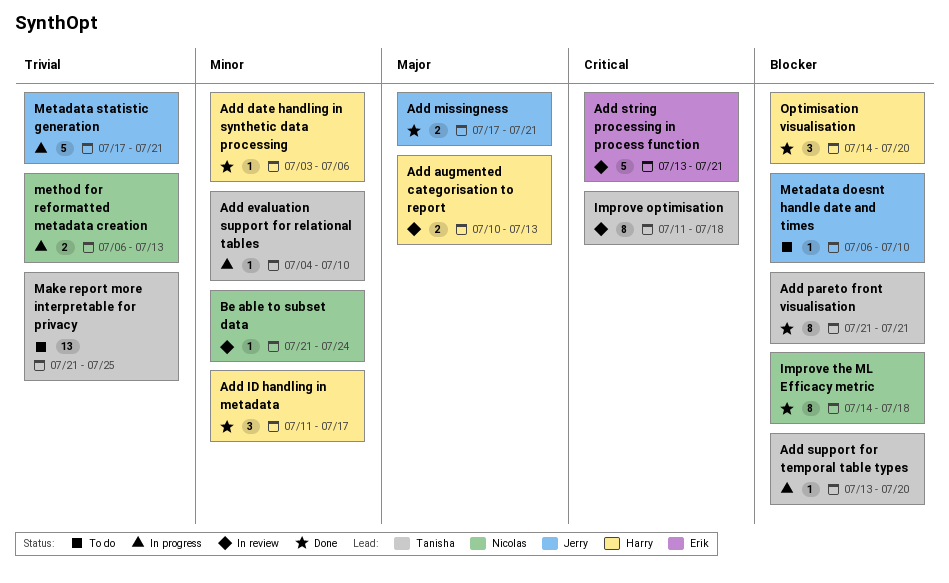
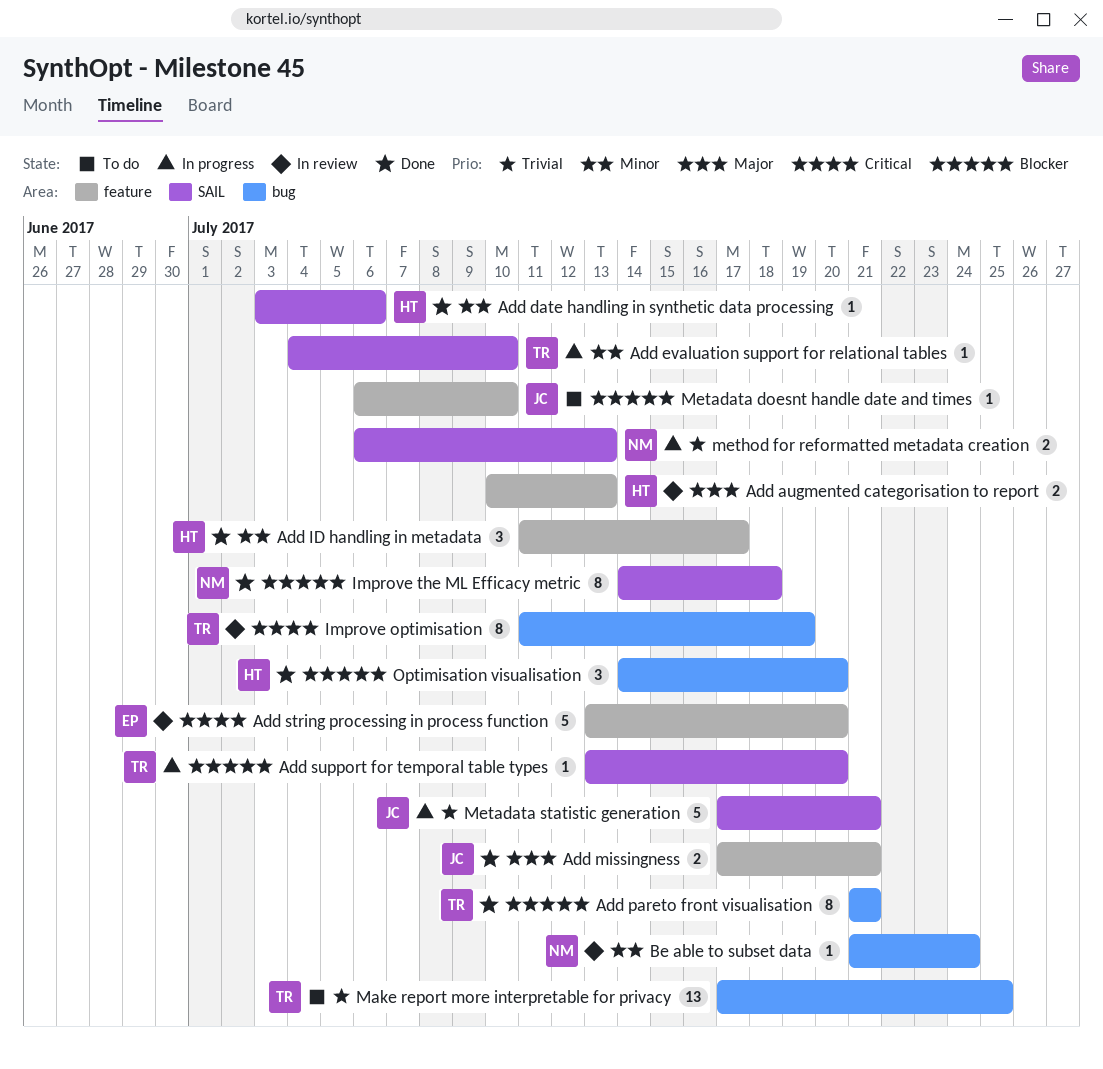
Add string processing in process function, due: Jul 21 -> Jul 20
Improve optimisation, due: Jul 18 -> Jul 19
Make report more interpretable for privacy, start: Jul 21 -> Jul 17

